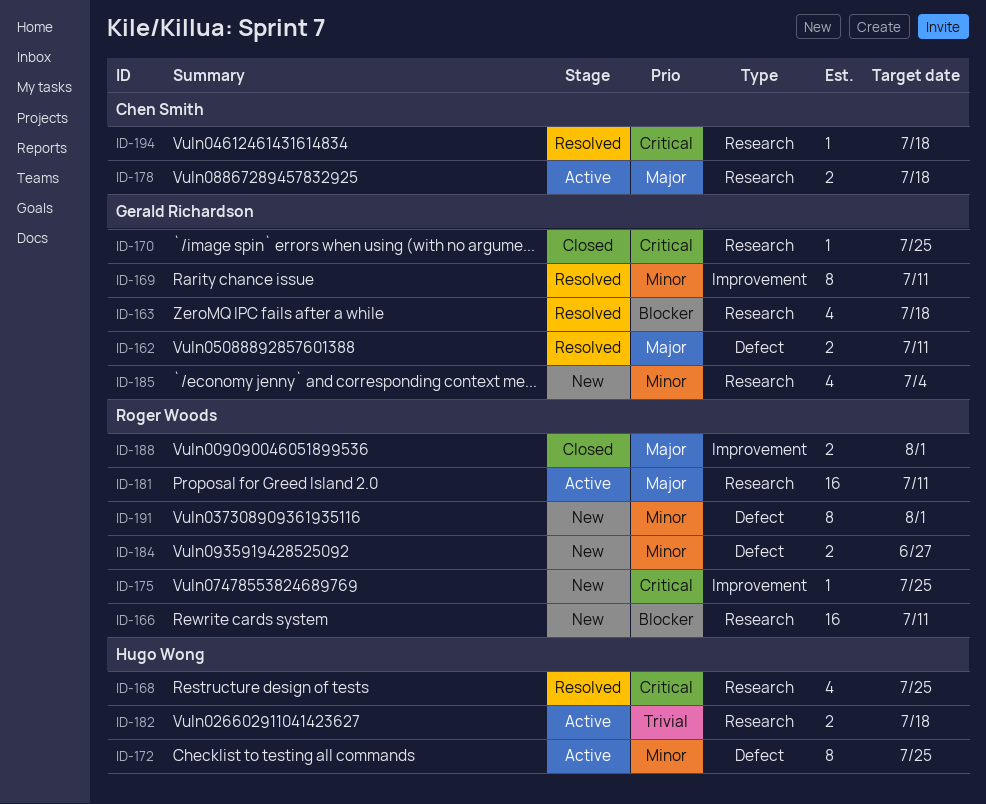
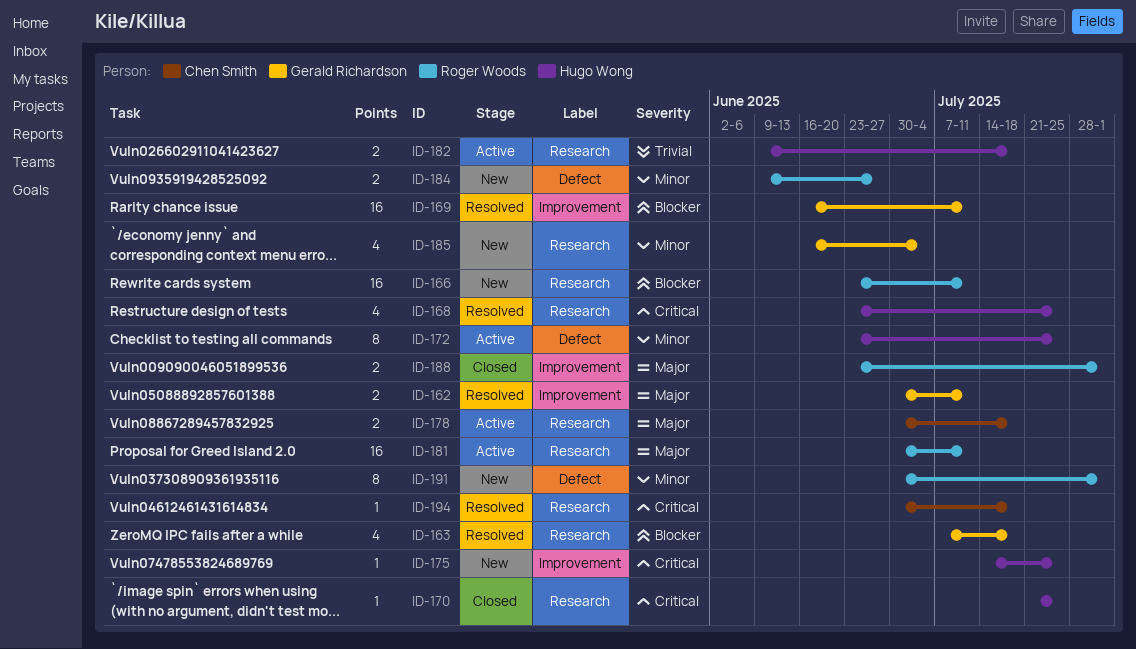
ID-162, label: Defect -> Improvement
ID-169, priority: Minor -> Blocker
ID-169, estimate: 8 -> 16
ID-170, owner: Gerald Richardson -> Hugo Wong
ID-175, owner: Roger Woods -> Hugo Wong

